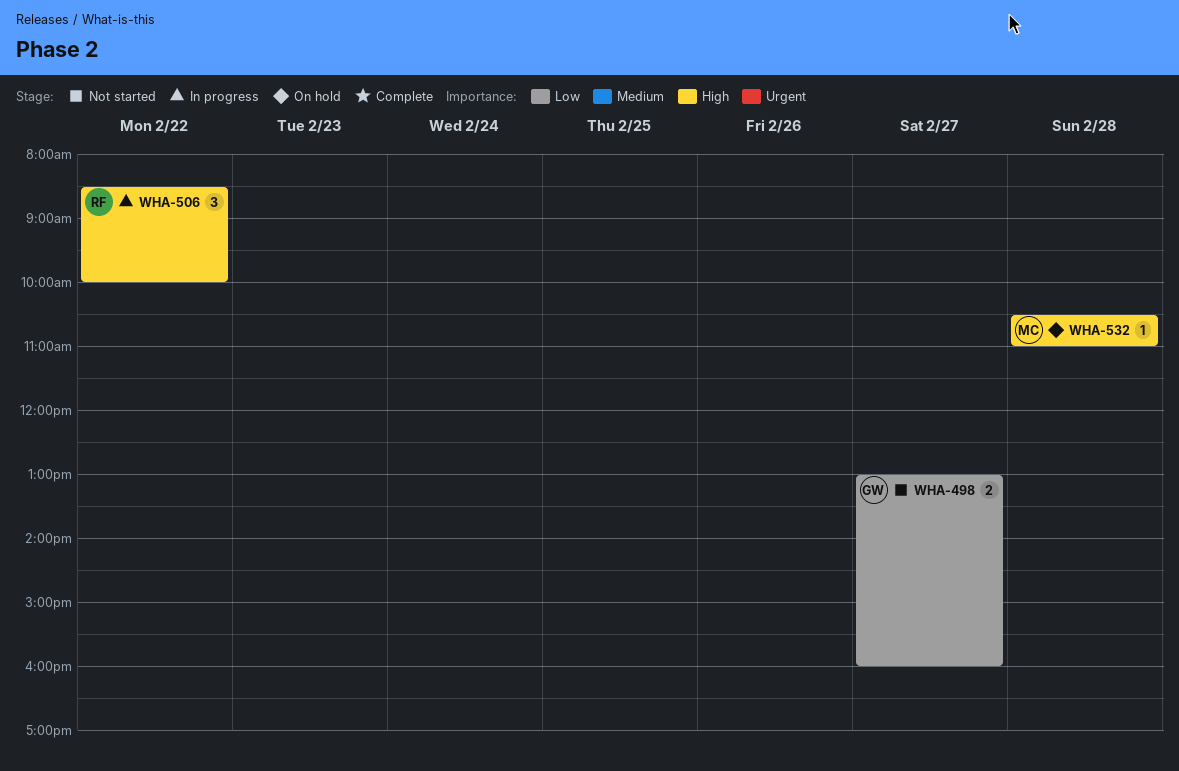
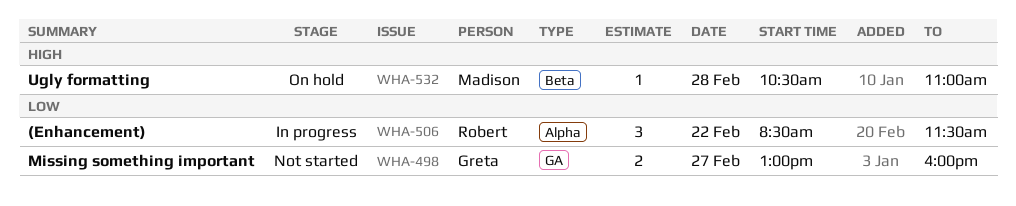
WHA-506, priority: High -> Low
WHA-506, ends: 10:00 -> 11:30

